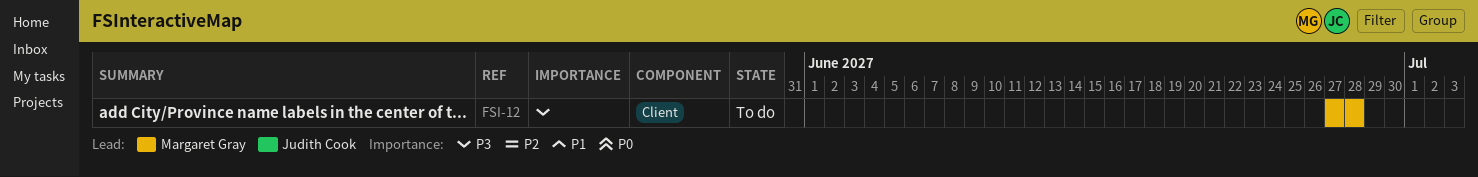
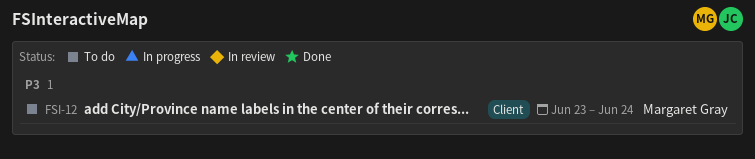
FSI-12, start: Jun 27 -> Jun 23
FSI-12, due: Jun 28 -> Jun 24

